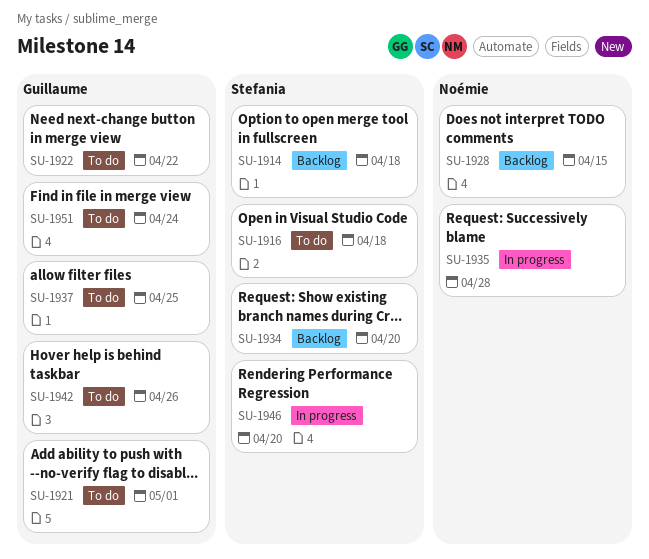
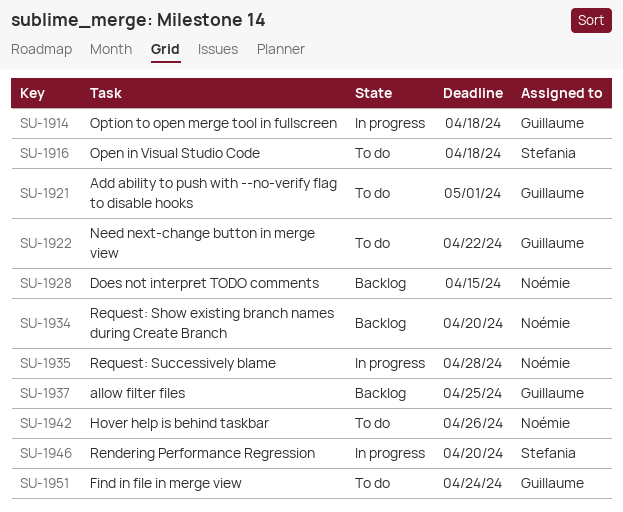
SU-1914, status: Backlog -> In progress
SU-1914, owner: Stefania -> Guillaume
SU-1934, owner: Stefania -> Noémie
SU-1937, status: To do -> Backlog
SU-1942, owner: Guillaume -> Noémie

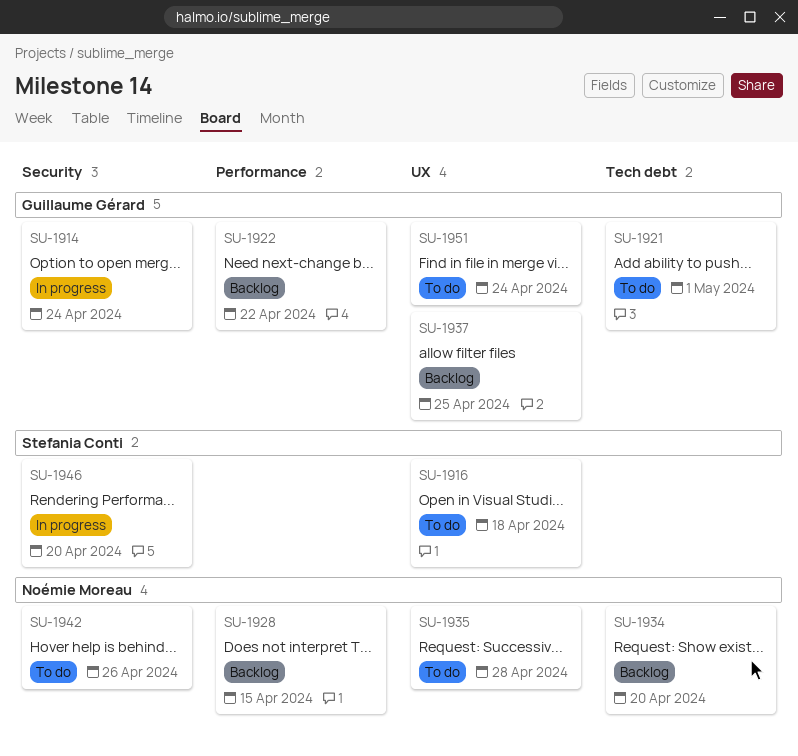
SU-1914, due: Apr 18 -> Apr 24
SU-1922, status: To do -> Backlog
SU-1935, status: In progress -> To do

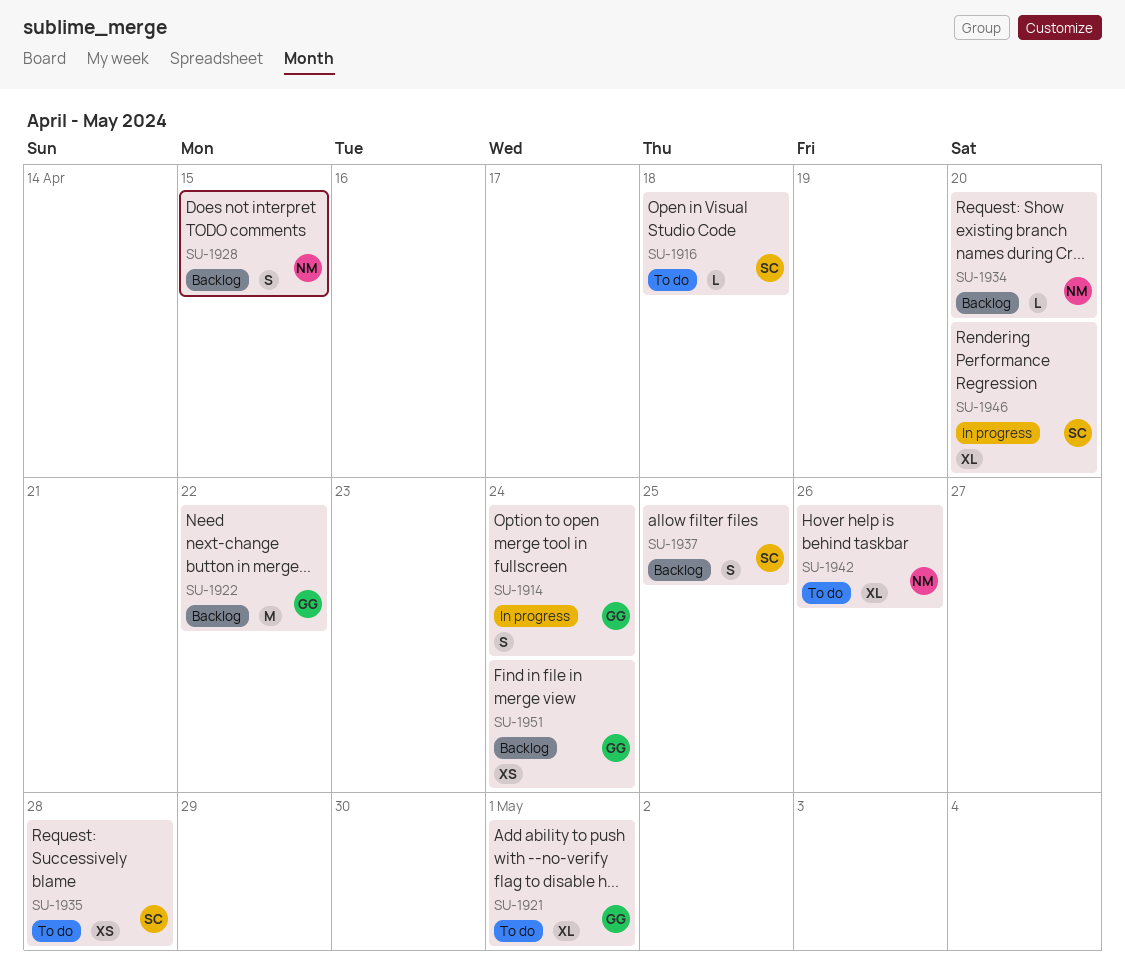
SU-1935, owner: Noémie Moreau -> Stefania Conti
SU-1937, owner: Guillaume Gérard -> Stefania Conti
SU-1951, status: To do -> Backlog

